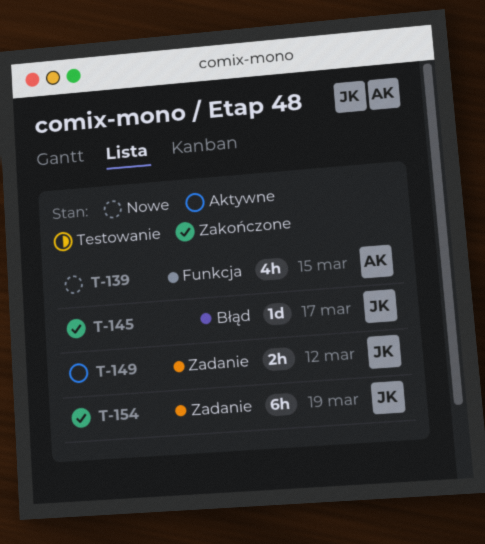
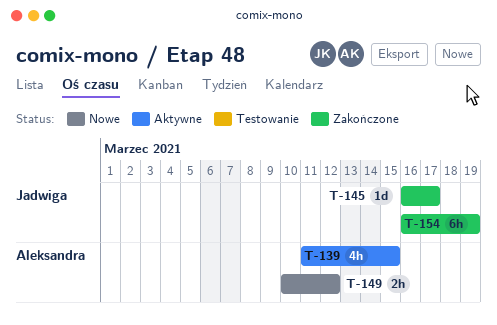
T-139, status: Nowe -> Aktywne
T-149, status: Aktywne -> Nowe
T-149, owner: Jadwiga -> Aleksandra

